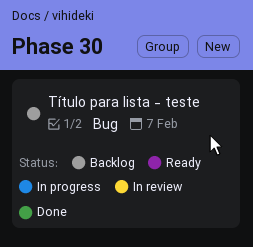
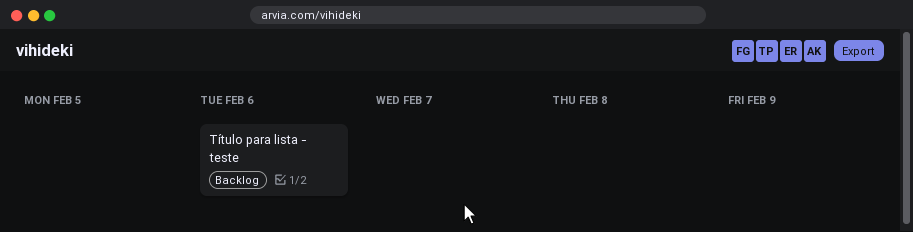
Título para lista - teste, due: Feb 7 -> Feb 6

